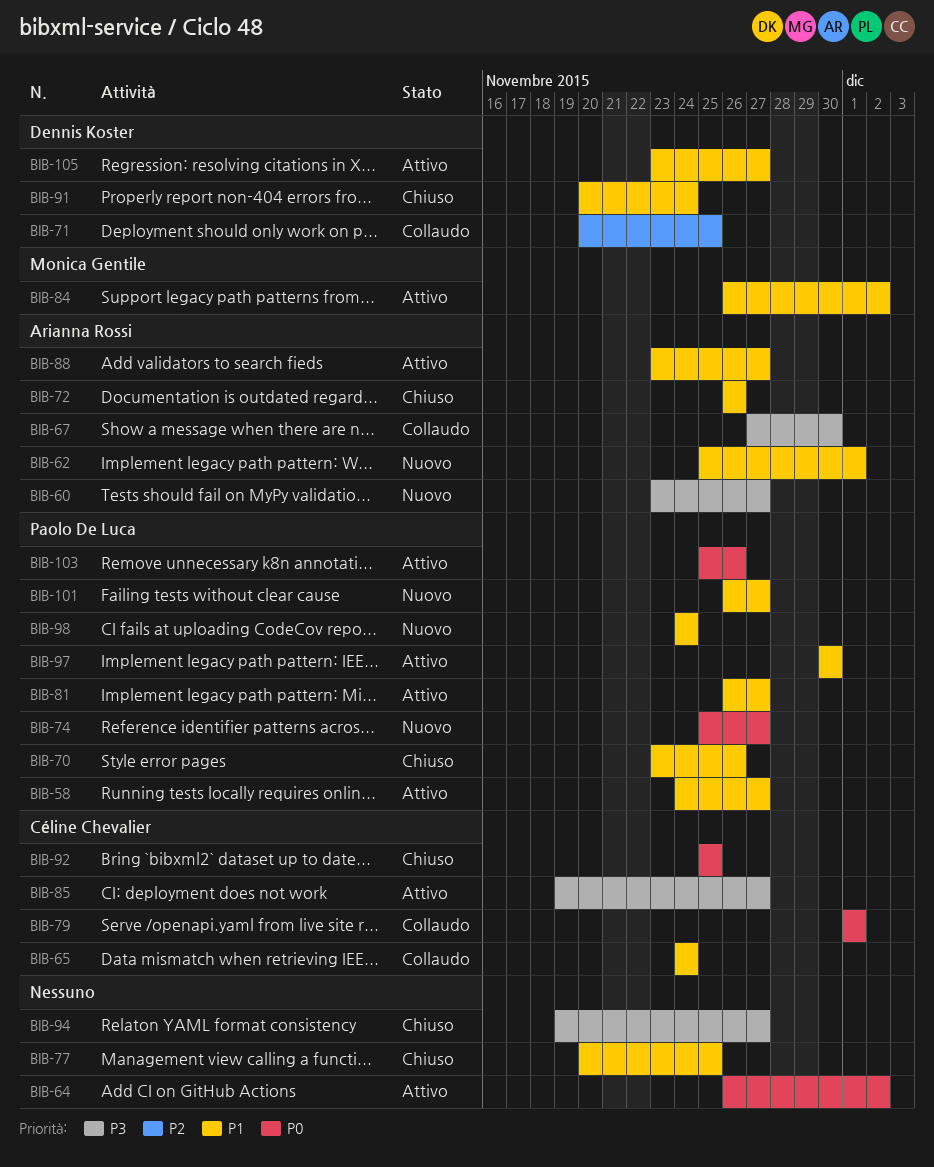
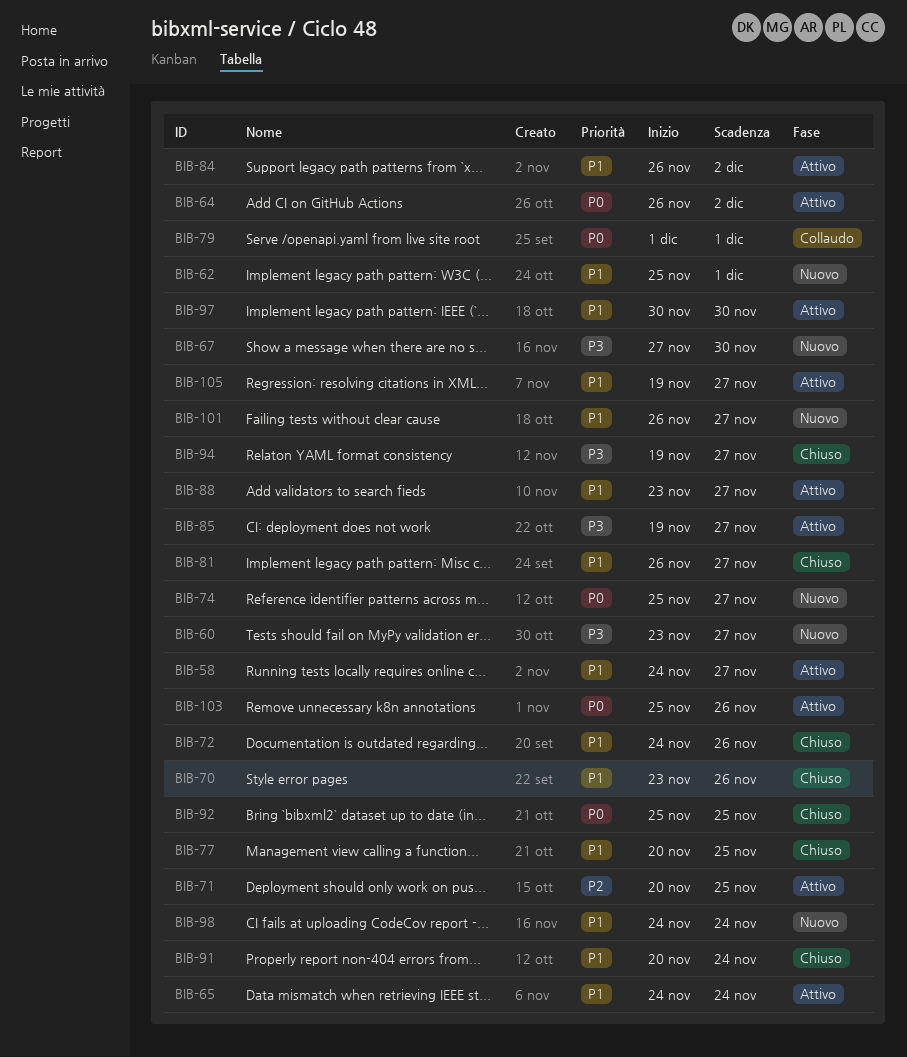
BIB-65, status: Collaudo -> Attivo
BIB-67, status: Collaudo -> Nuovo
BIB-71, status: Collaudo -> Attivo
BIB-72, start: Nov 26 -> Nov 24
BIB-81, status: Attivo -> Chiuso
BIB-105, start: Nov 23 -> Nov 19

